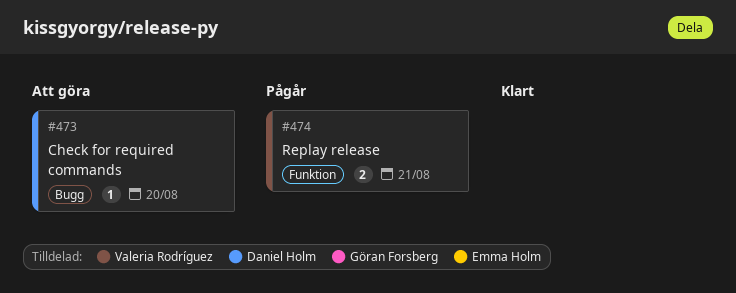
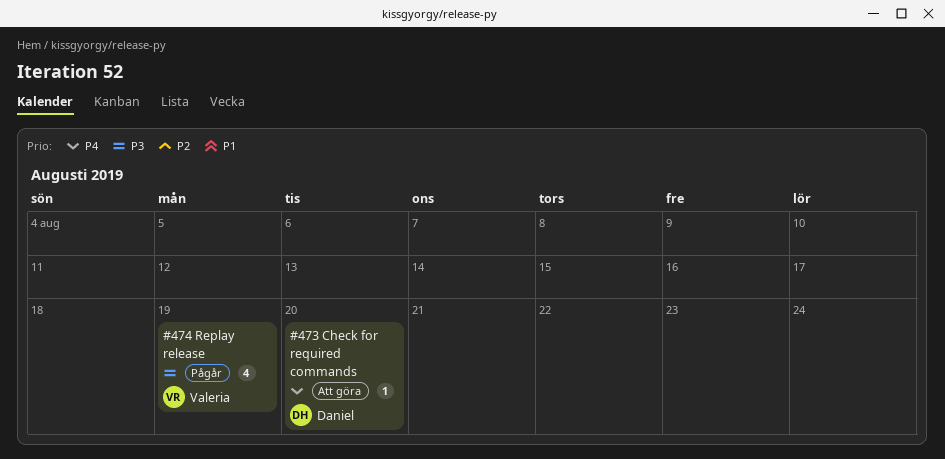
#474, estimate: 2 -> 4
#474, due: Aug 21 -> Aug 19

